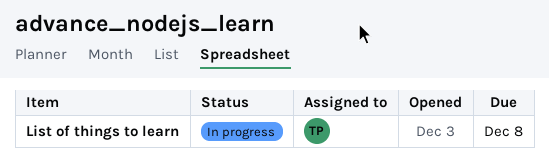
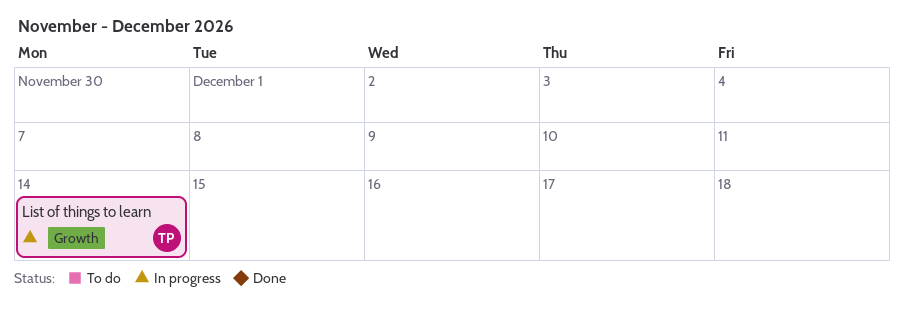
List of things to learn, due: Dec 8 -> Dec 14

